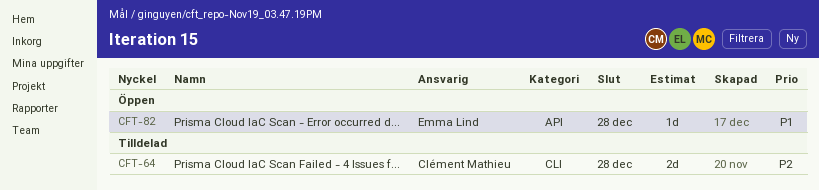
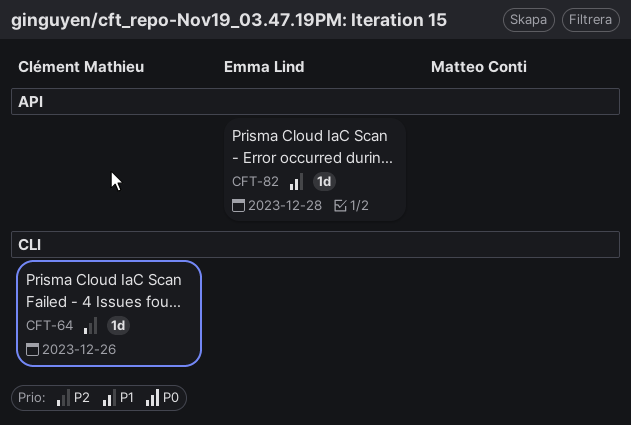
CFT-64, estimate: 2d -> 1d
CFT-64, due: Dec 28 -> Dec 26

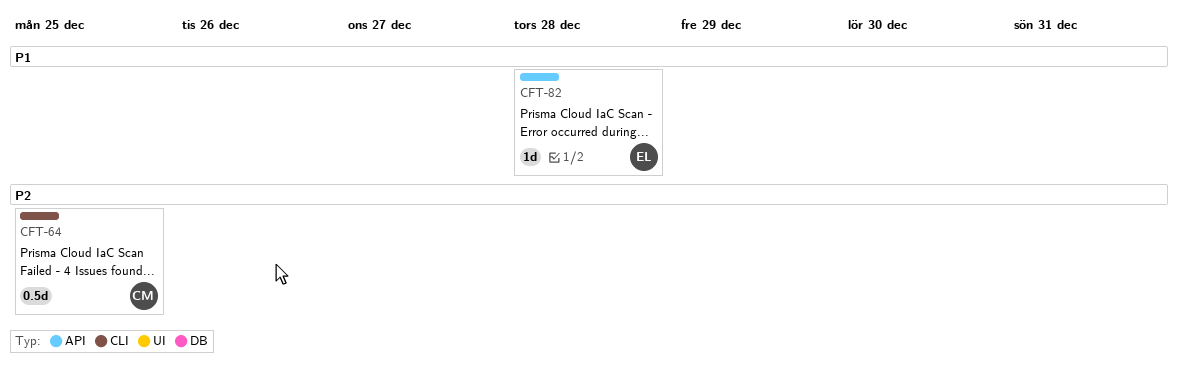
CFT-64, estimate: 1d -> 0.5d
CFT-64, due: Dec 26 -> Dec 25

